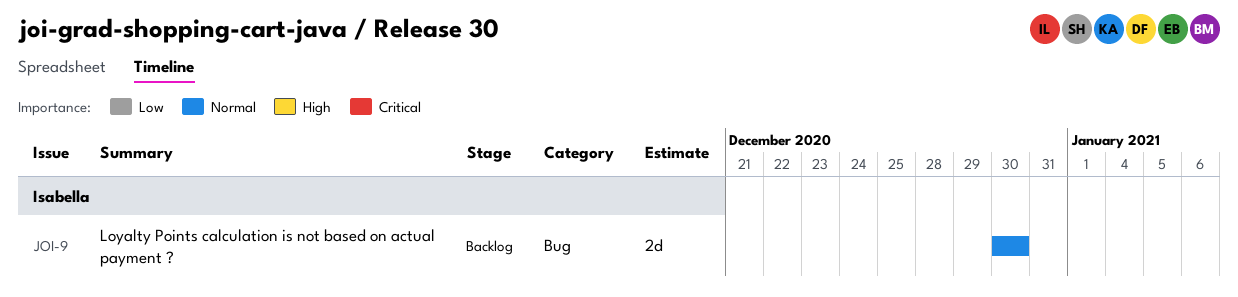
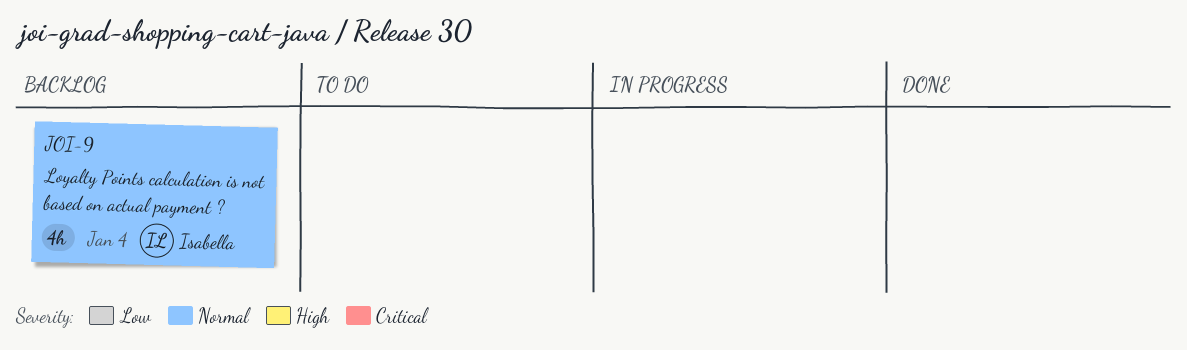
JOI-9, estimate: 2d -> 4h
JOI-9, due: Dec 30 -> Jan 4

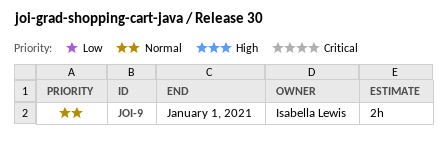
JOI-9, estimate: 4h -> 2h
JOI-9, due: Jan 4 -> Jan 1

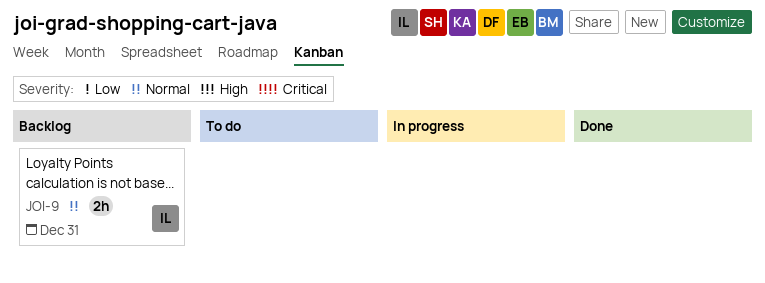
JOI-9, due: Jan 1 -> Dec 31

